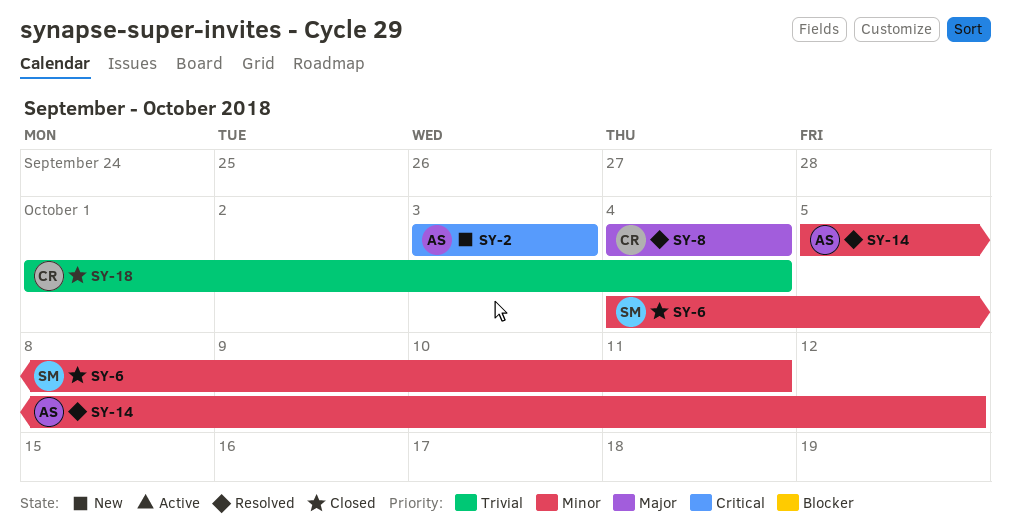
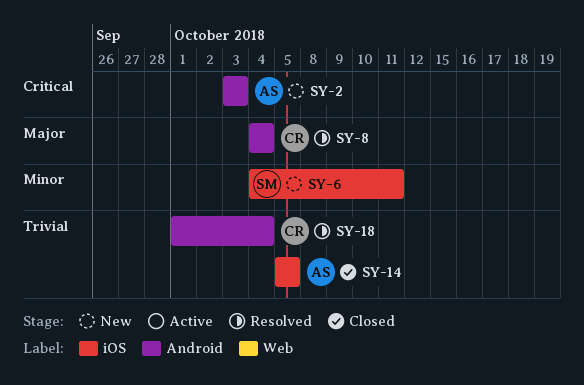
SY-6, status: Closed -> New
SY-14, status: Resolved -> Closed
SY-14, priority: Minor -> Trivial
SY-14, due: Oct 12 -> Oct 5
SY-18, status: Closed -> Resolved

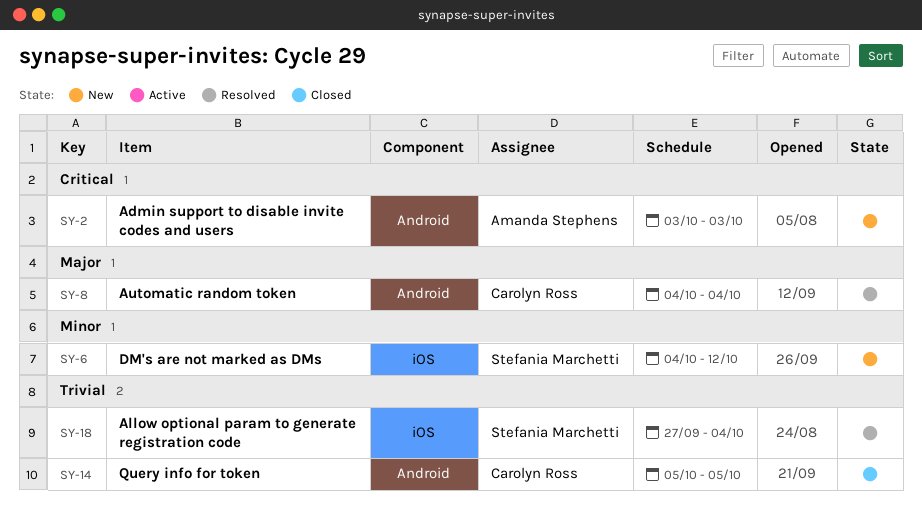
SY-6, due: Oct 11 -> Oct 12
SY-14, owner: Amanda Stephens -> Carolyn Ross
SY-14, label: iOS -> Android
SY-18, owner: Carolyn Ross -> Stefania Marchetti
SY-18, label: Android -> iOS
SY-18, start: Oct 1 -> Sep 27

